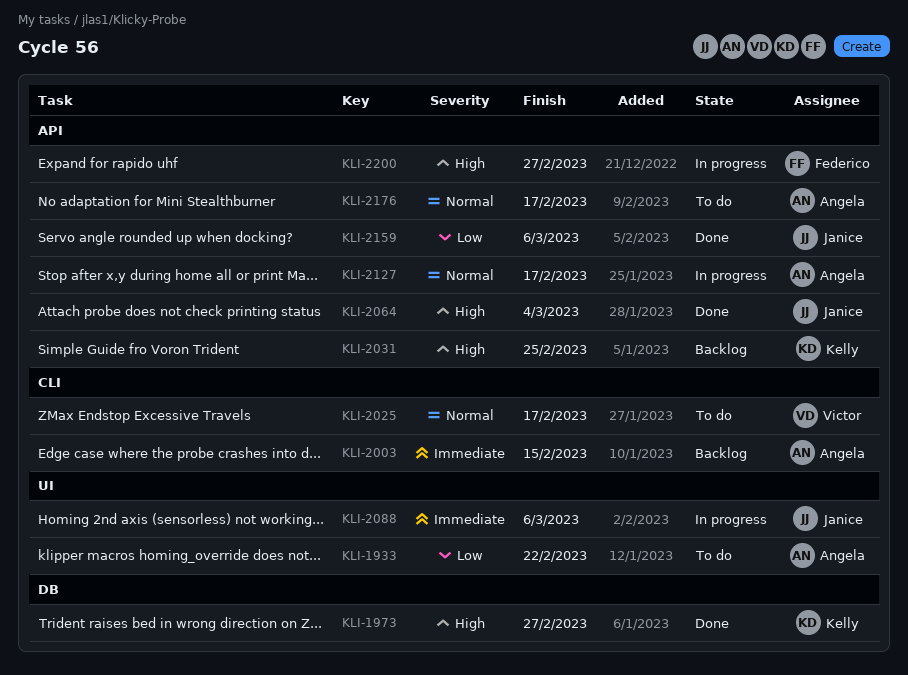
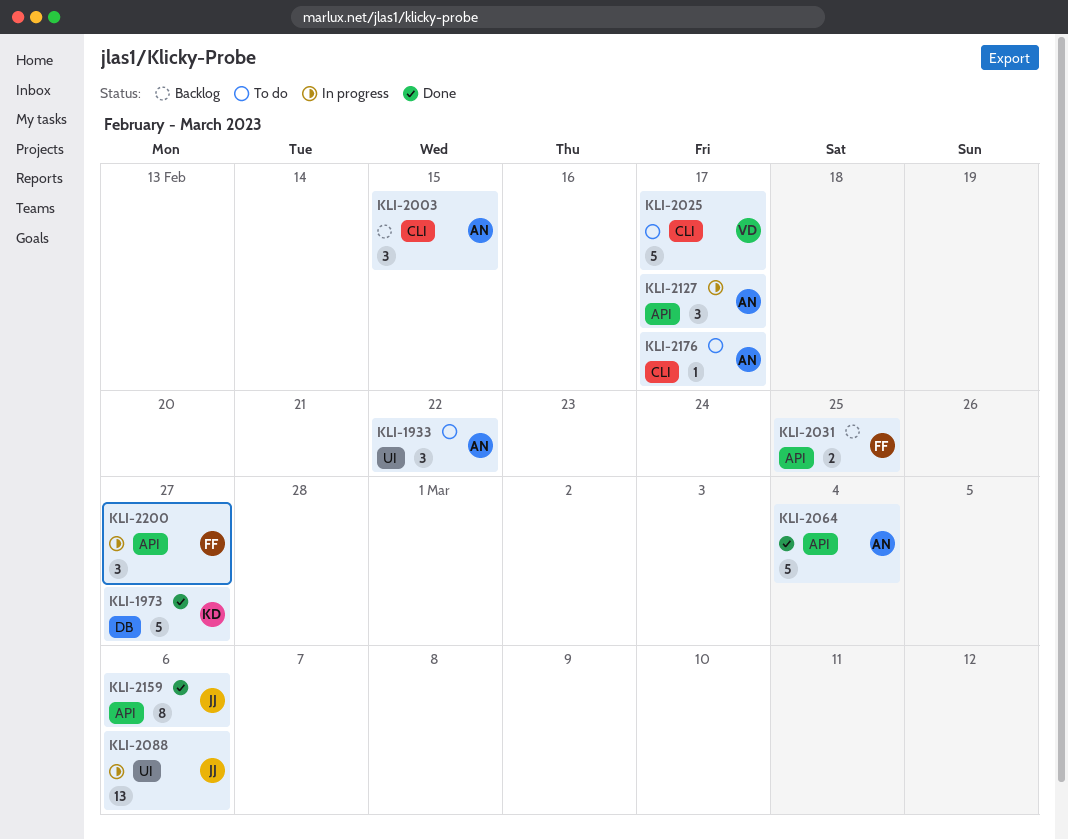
KLI-2031, owner: Kelly -> Federico
KLI-2064, owner: Janice -> Angela
KLI-2176, label: API -> CLI

